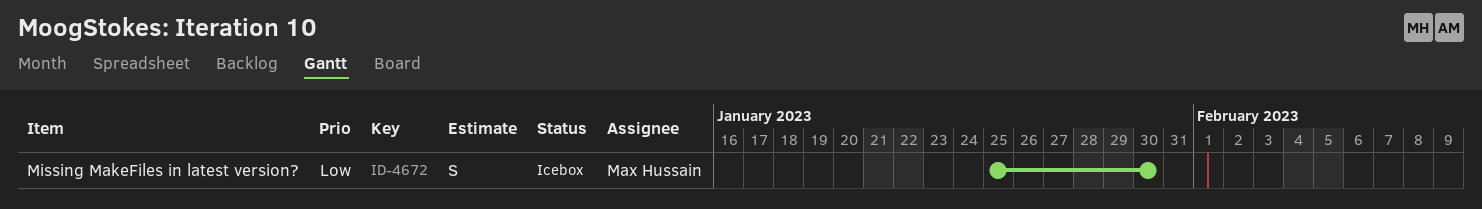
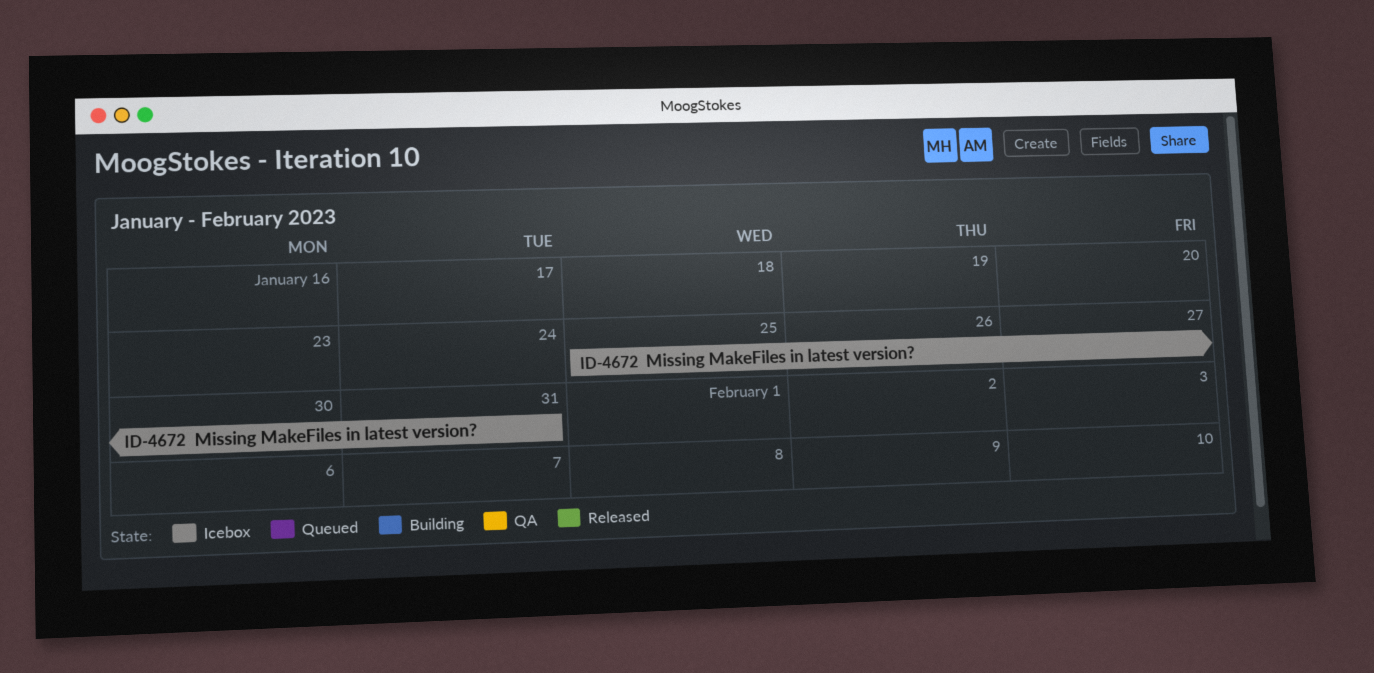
ID-4672, due: Jan 30 -> Jan 31

